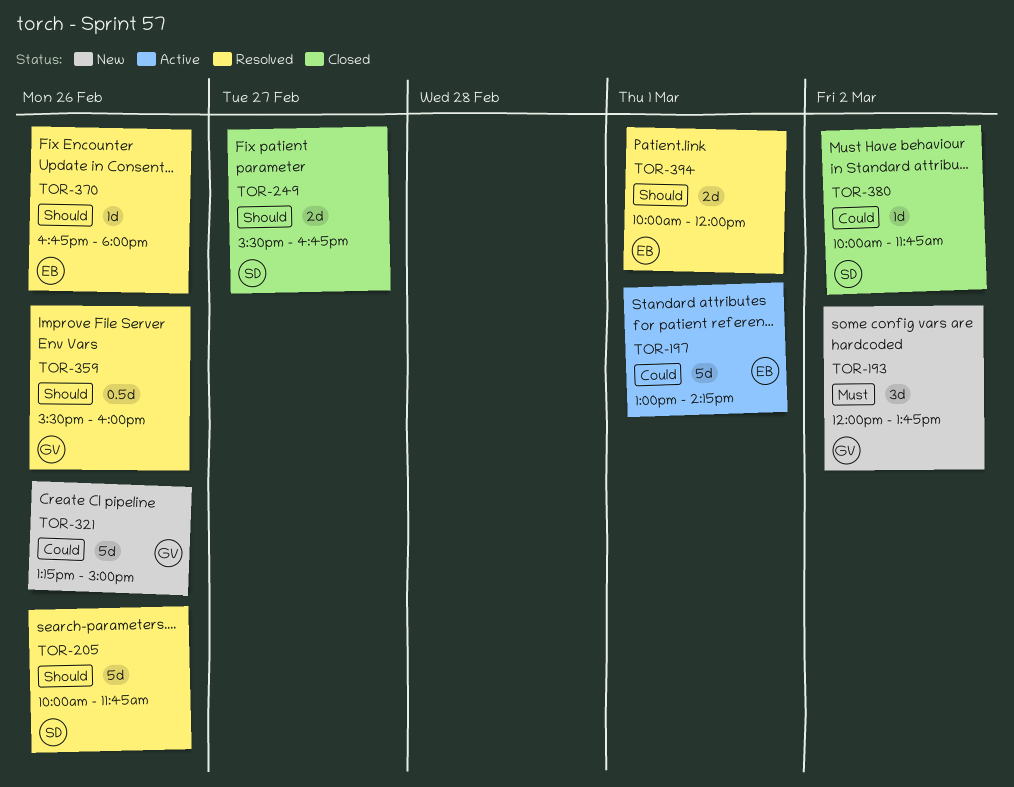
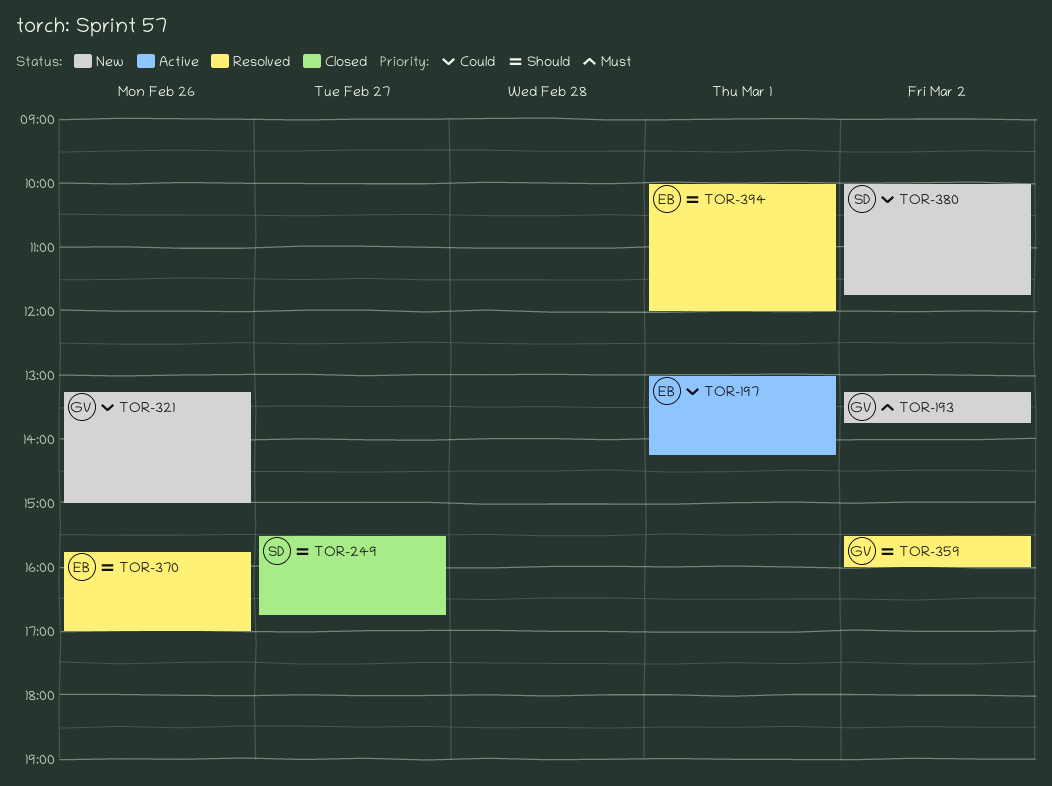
TOR-193, begins: 12:00 -> 13:15
TOR-205: present -> none
TOR-359, day: Feb 26 -> Mar 2
TOR-370, begins: 16:45 -> 15:45
TOR-370, ends: 18:00 -> 17:00
TOR-380, status: Closed -> New

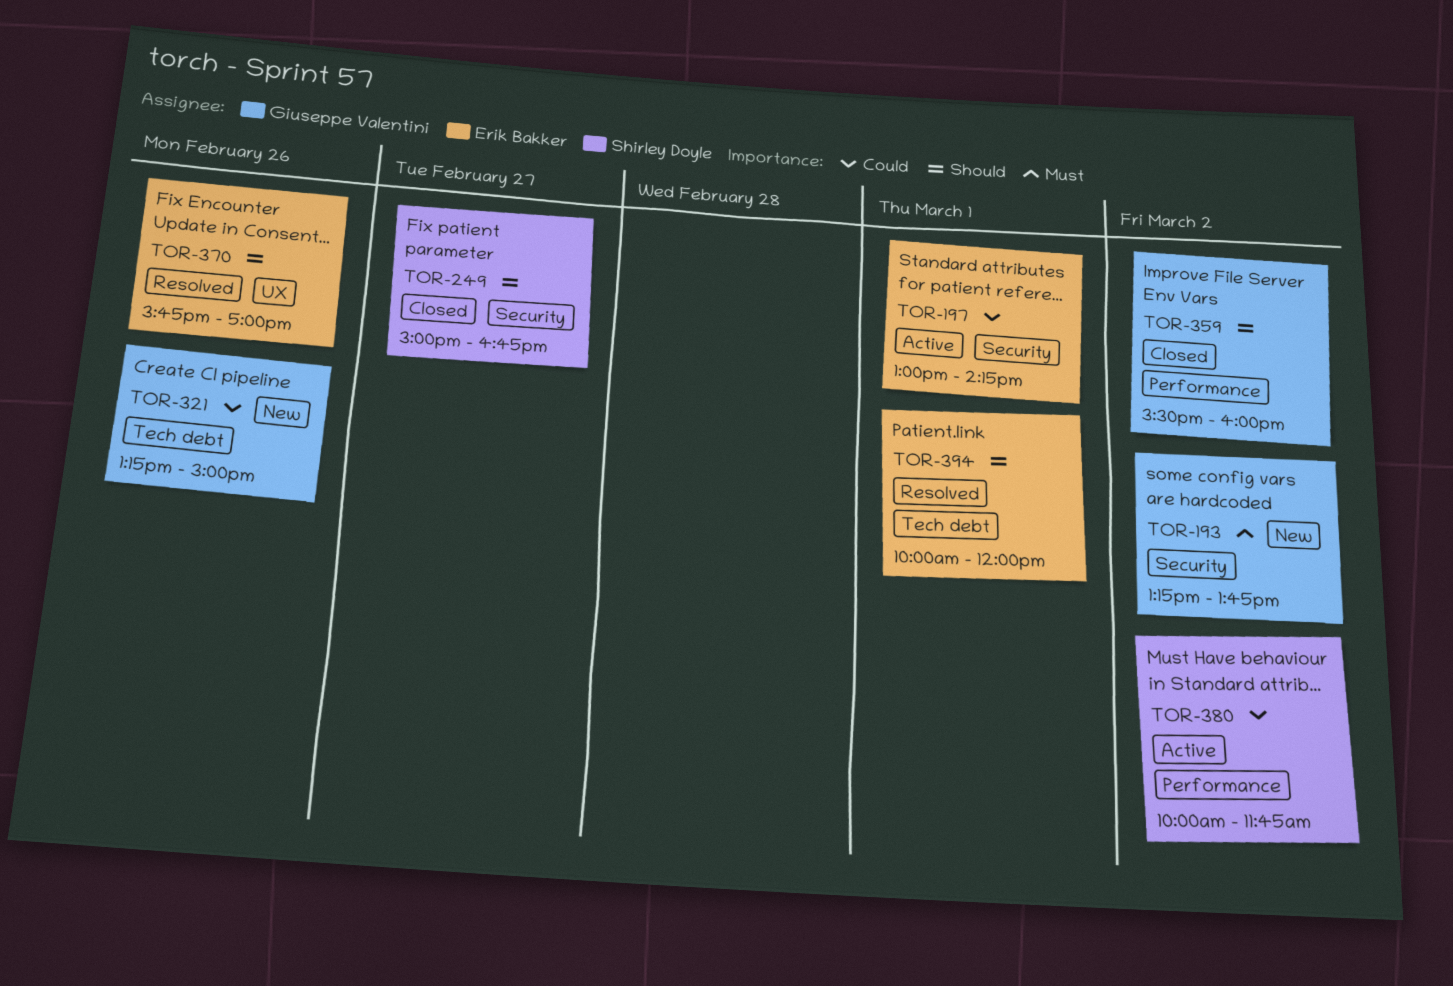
TOR-249, begins: 15:30 -> 15:00
TOR-359, status: Resolved -> Closed
TOR-380, status: New -> Active

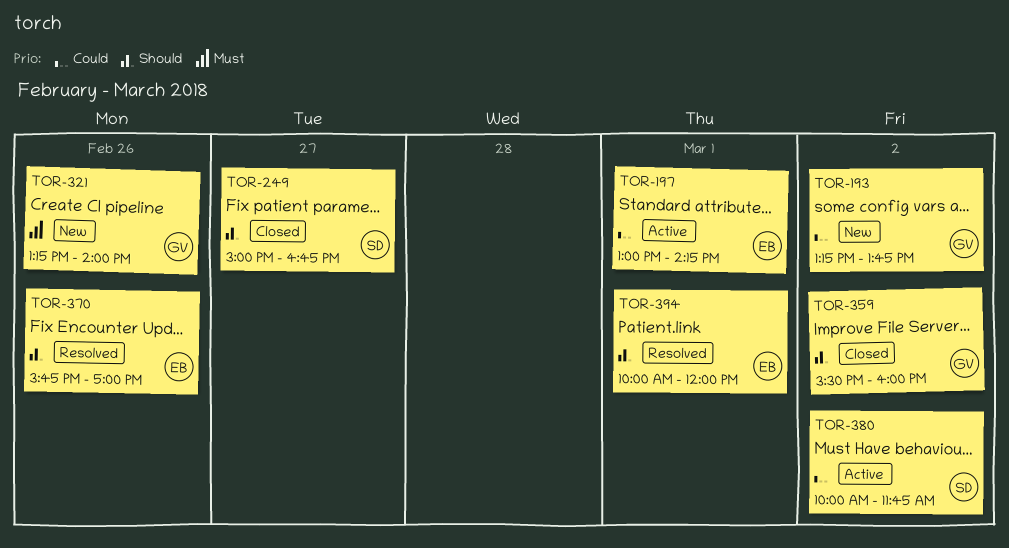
TOR-193, priority: Must -> Could
TOR-321, priority: Could -> Must
TOR-321, ends: 15:00 -> 14:00

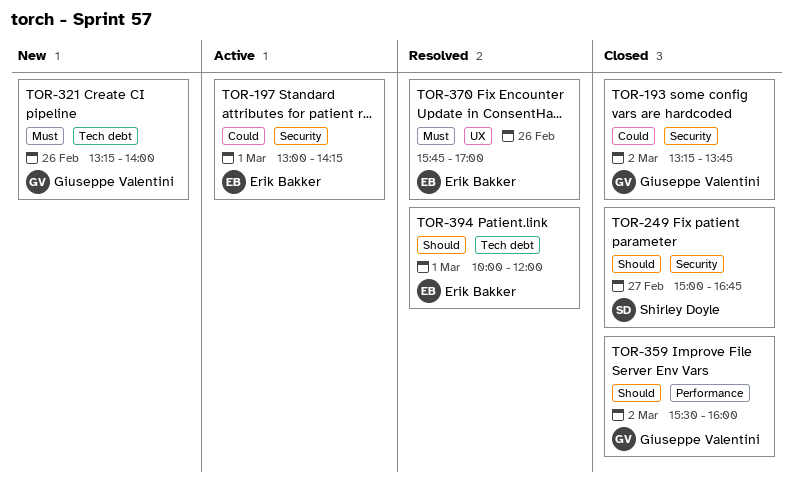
TOR-193, status: New -> Closed
TOR-370, priority: Should -> Must
TOR-380: present -> none

